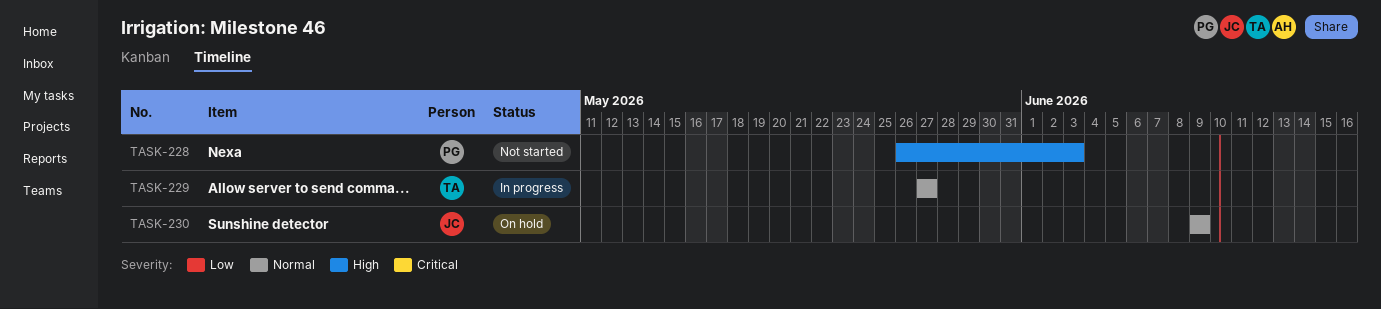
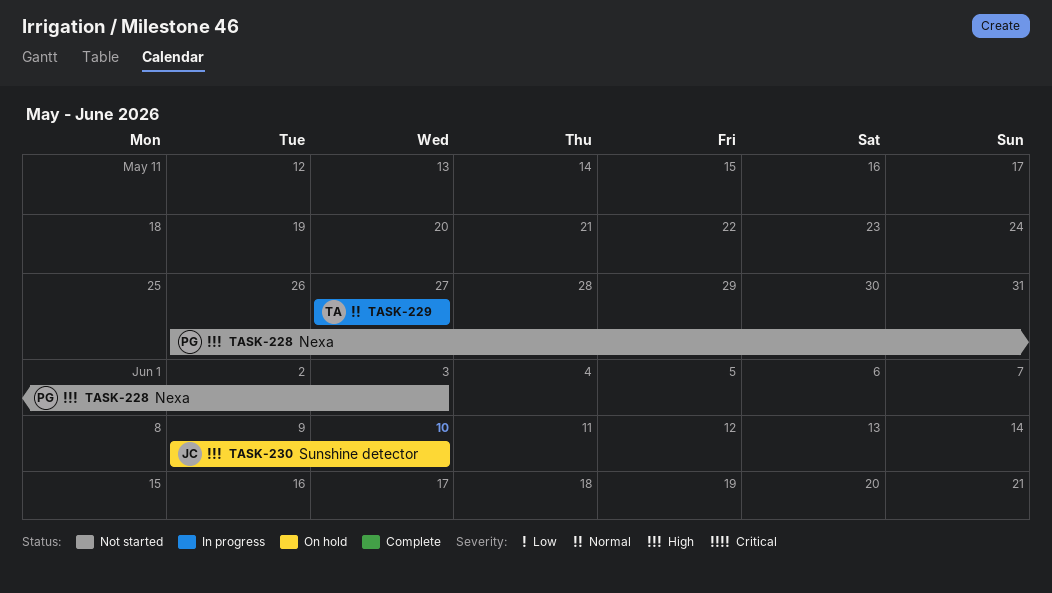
TASK-230, priority: Normal -> High
TASK-230, due: Jun 9 -> Jun 10

